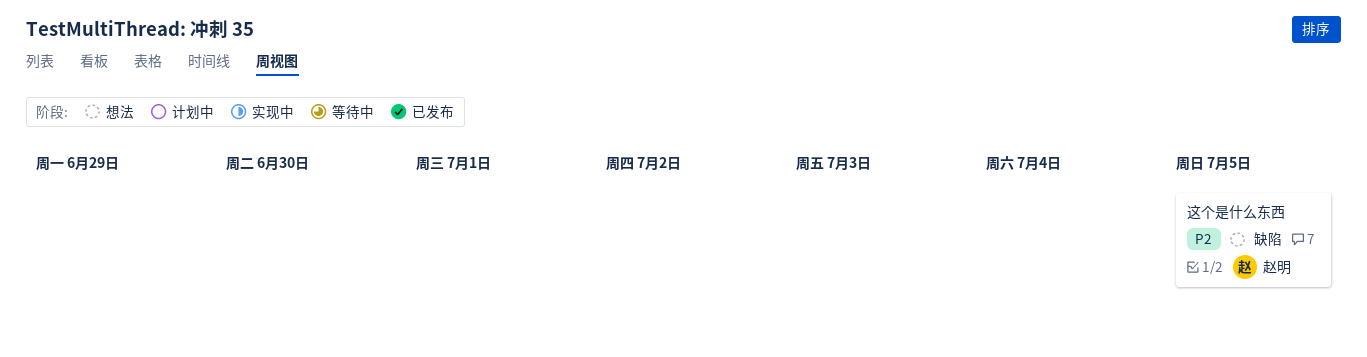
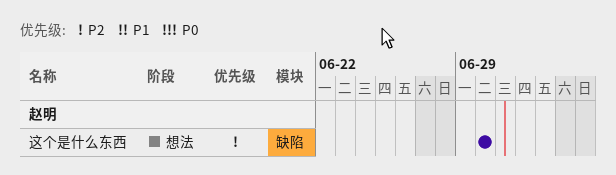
这个是什么东西, due: Jul 5 -> Jun 30

